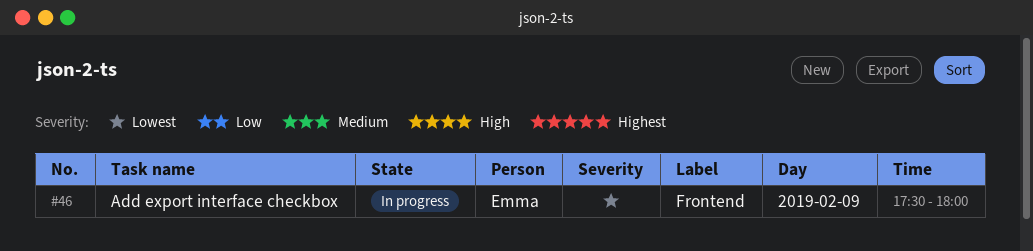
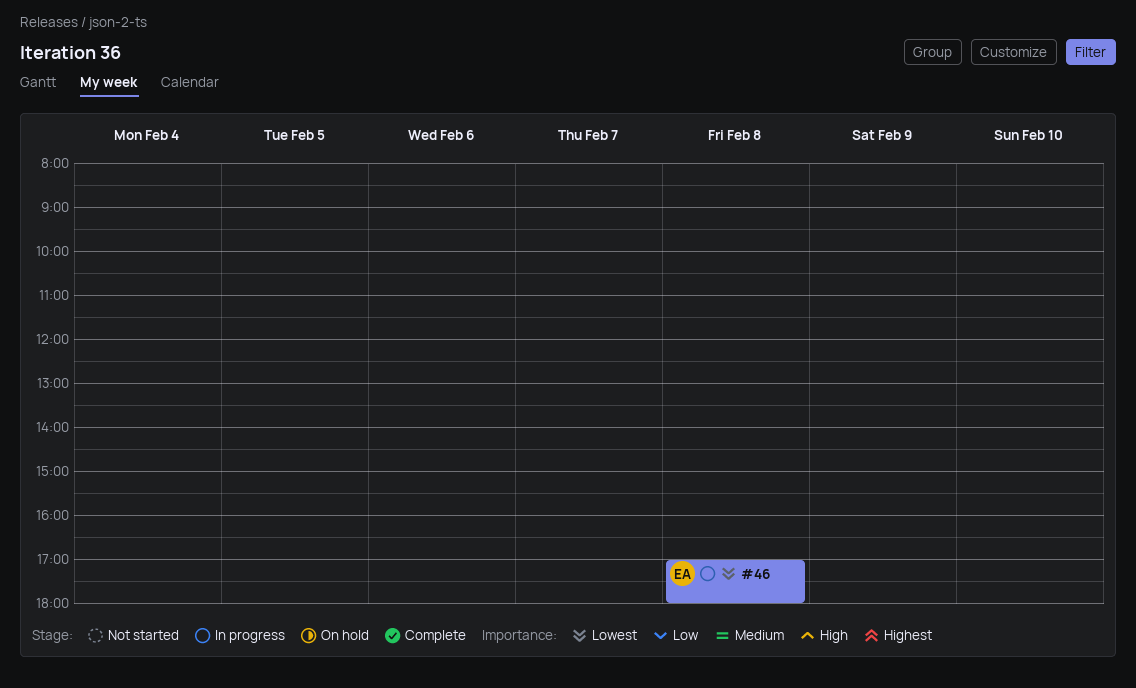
#46, day: Feb 9 -> Feb 8
#46, begins: 17:30 -> 17:00

